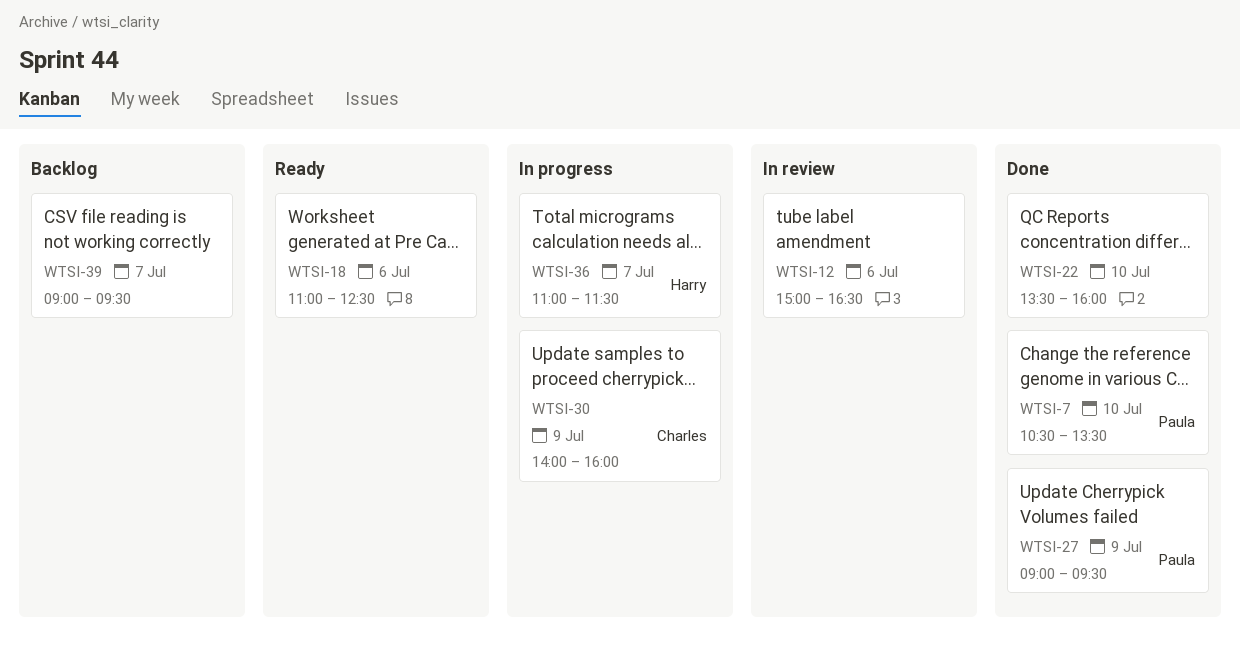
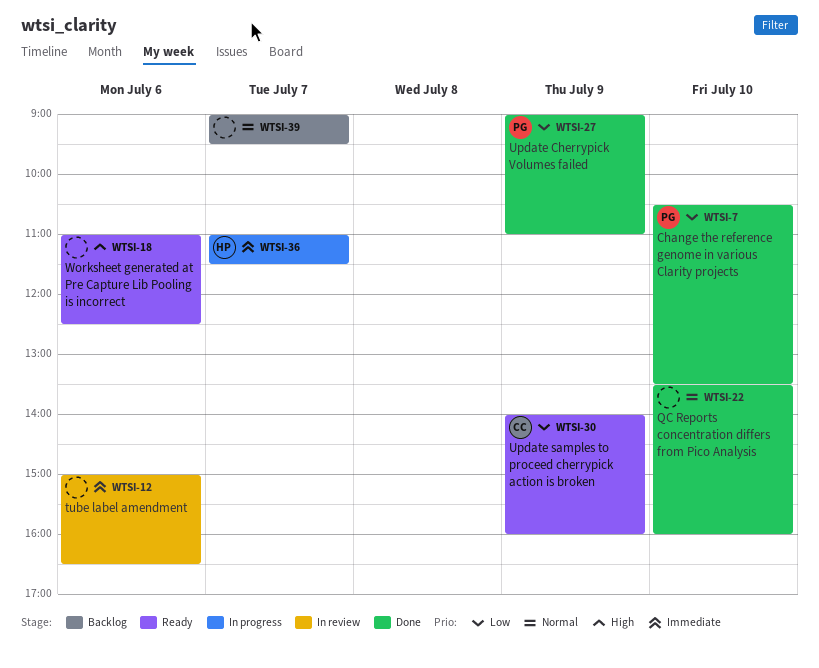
WTSI-27, ends: 09:30 -> 11:00
WTSI-30, status: In progress -> Ready

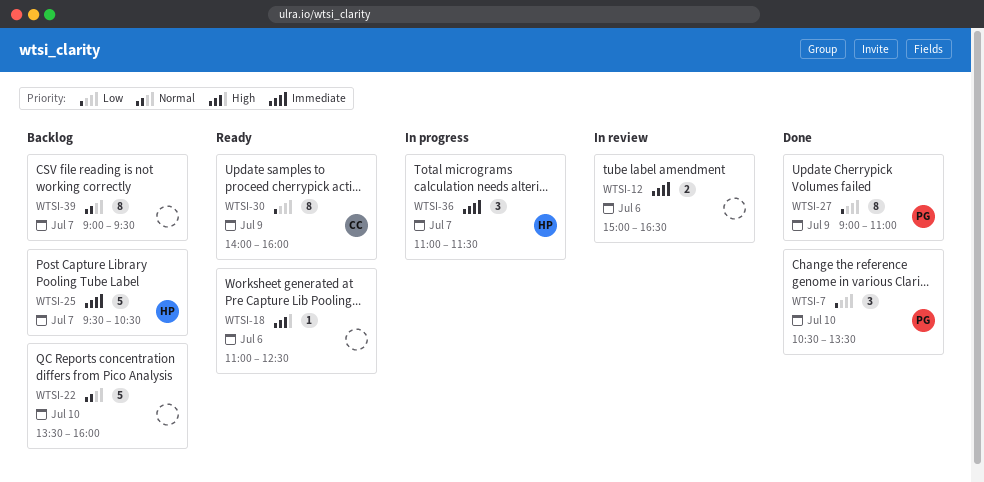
WTSI-22, status: Done -> Backlog
WTSI-25: none -> present

